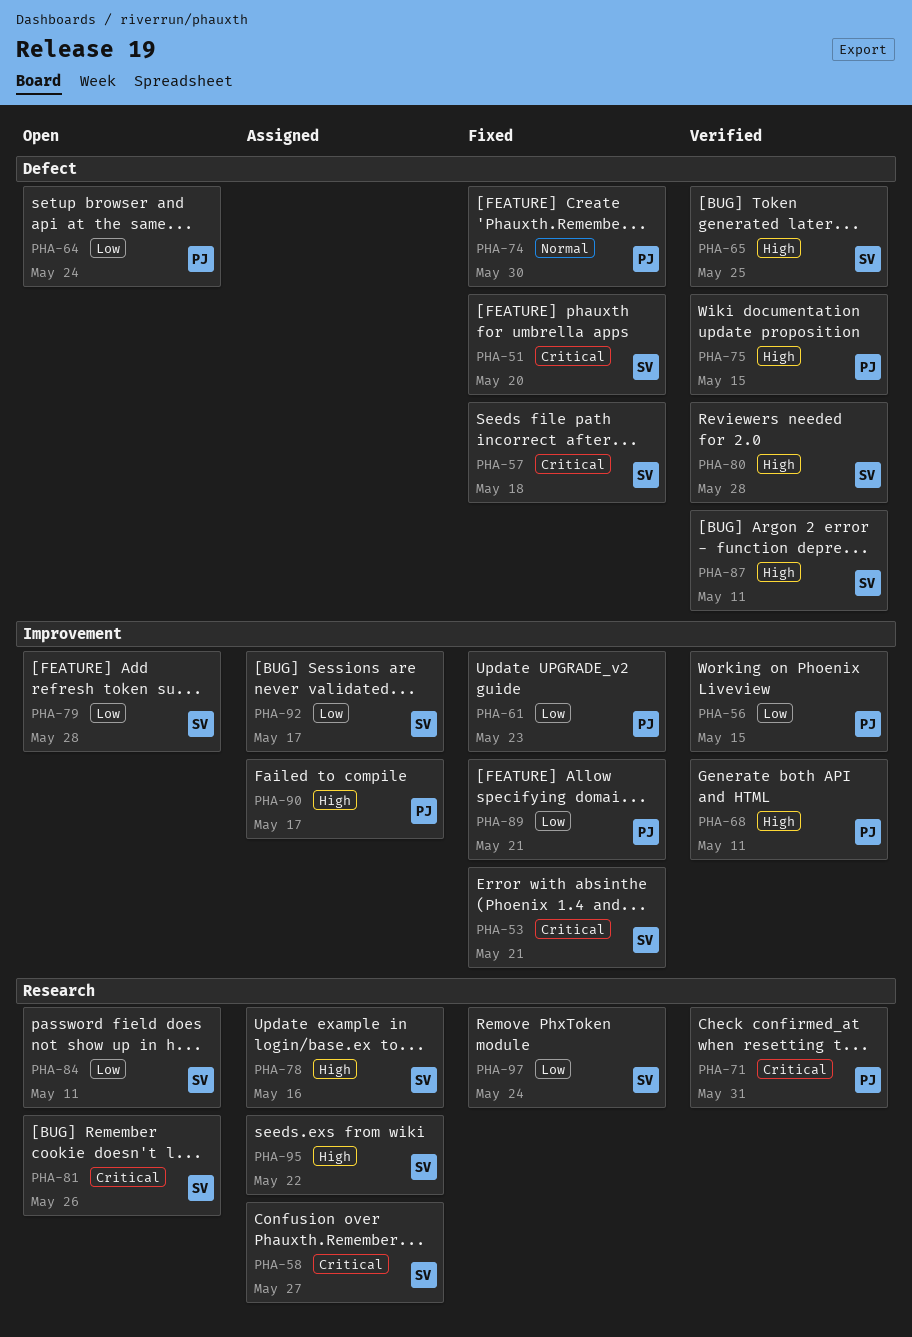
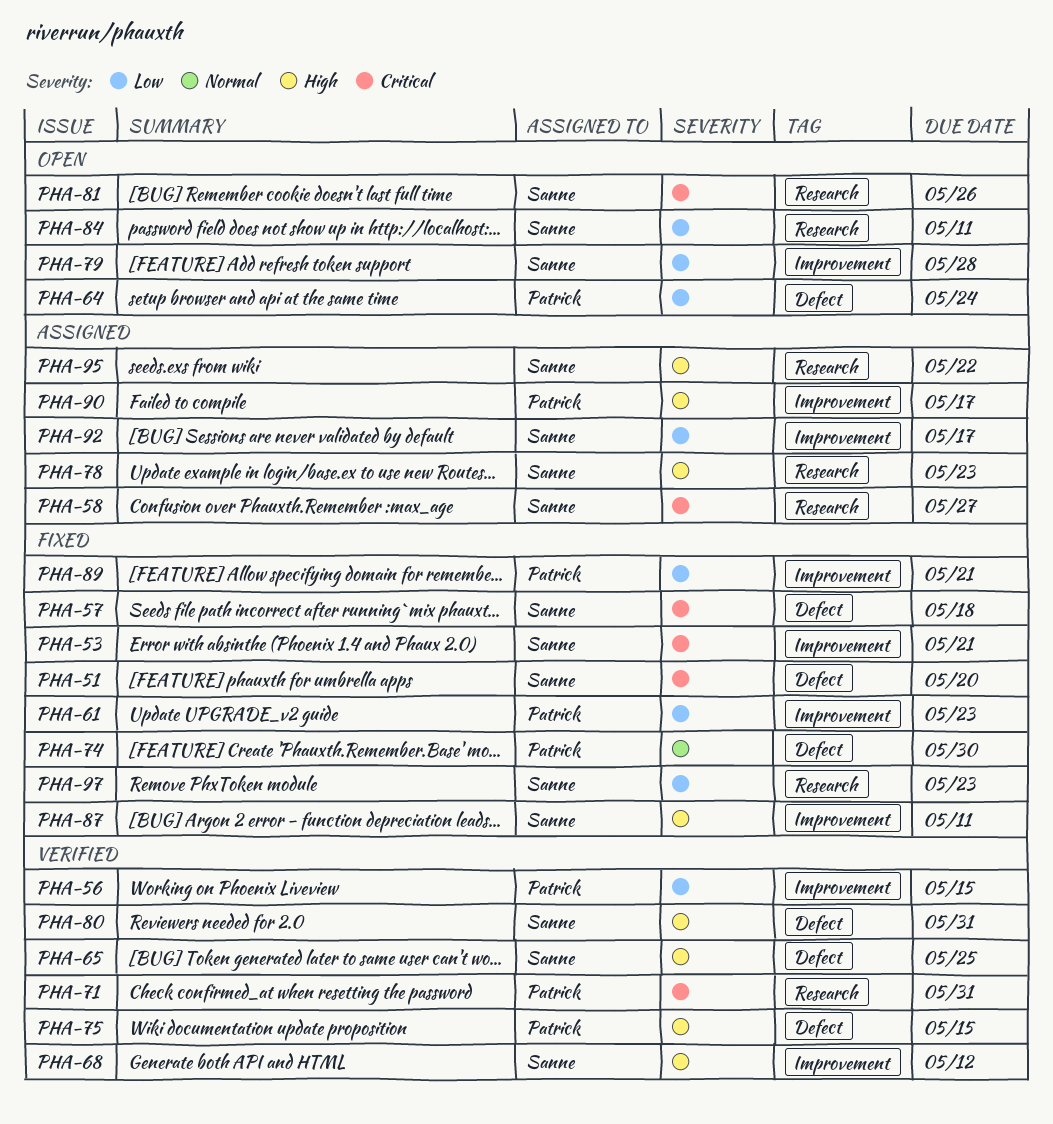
PHA-68, owner: Patrick -> Sanne
PHA-68, due: May 11 -> May 12
PHA-78, due: May 16 -> May 23
PHA-80, due: May 28 -> May 31
PHA-87, status: Verified -> Fixed
PHA-87, label: Defect -> Improvement
PHA-97, due: May 24 -> May 23

